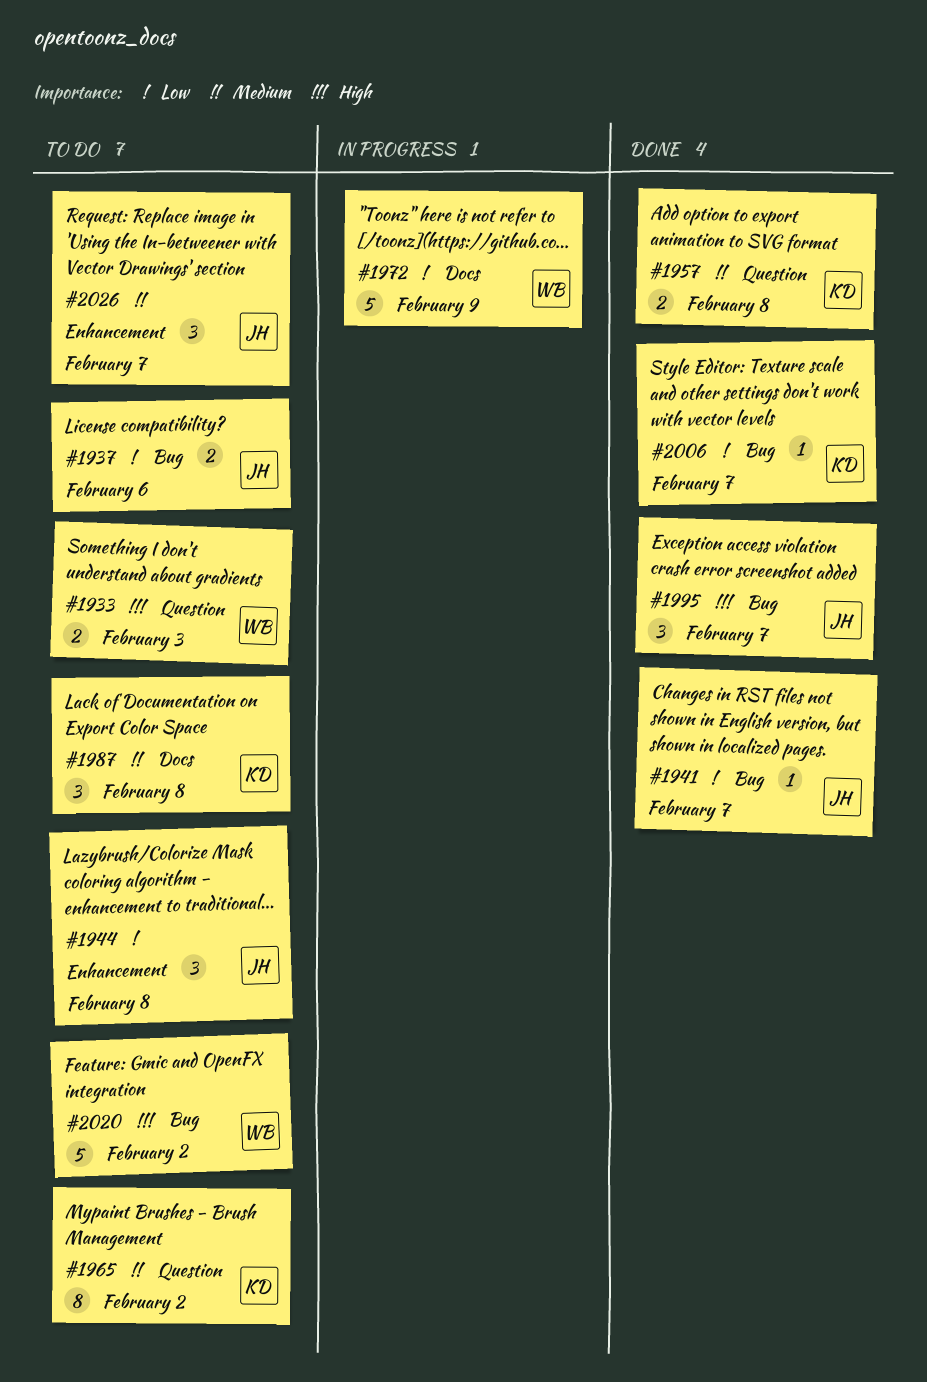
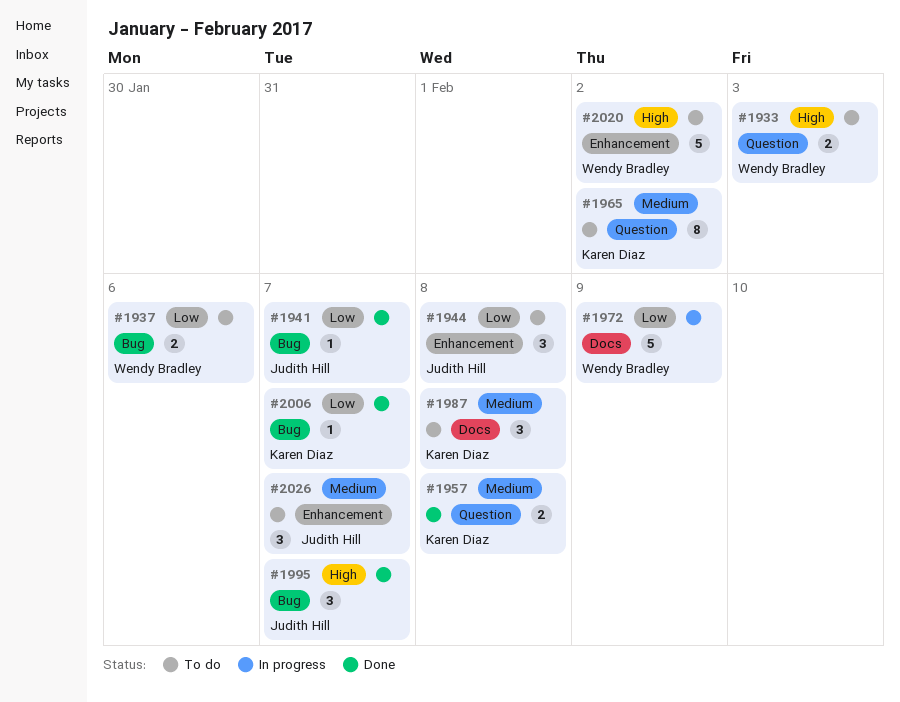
#1937, owner: Judith Hill -> Wendy Bradley
#2020, label: Bug -> Enhancement

